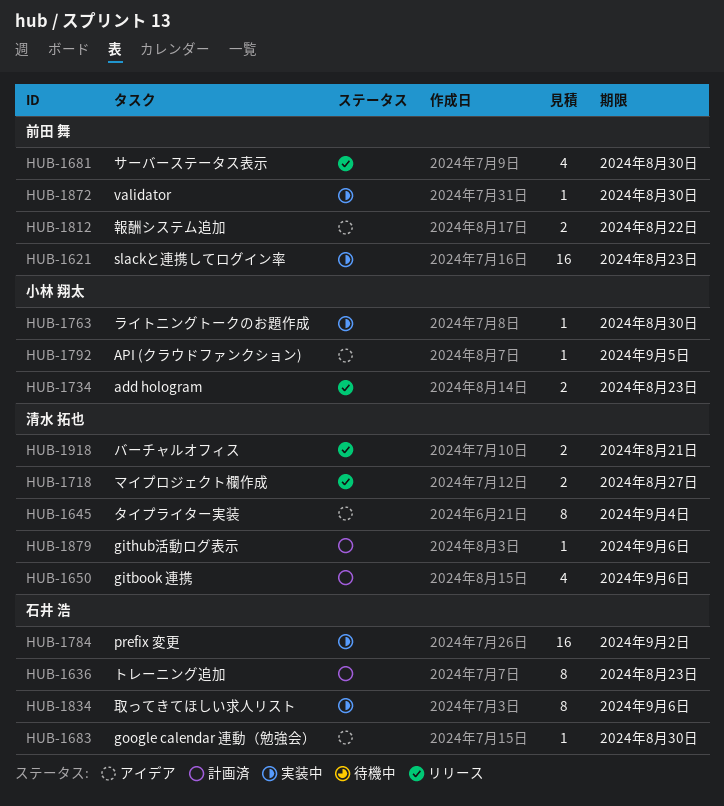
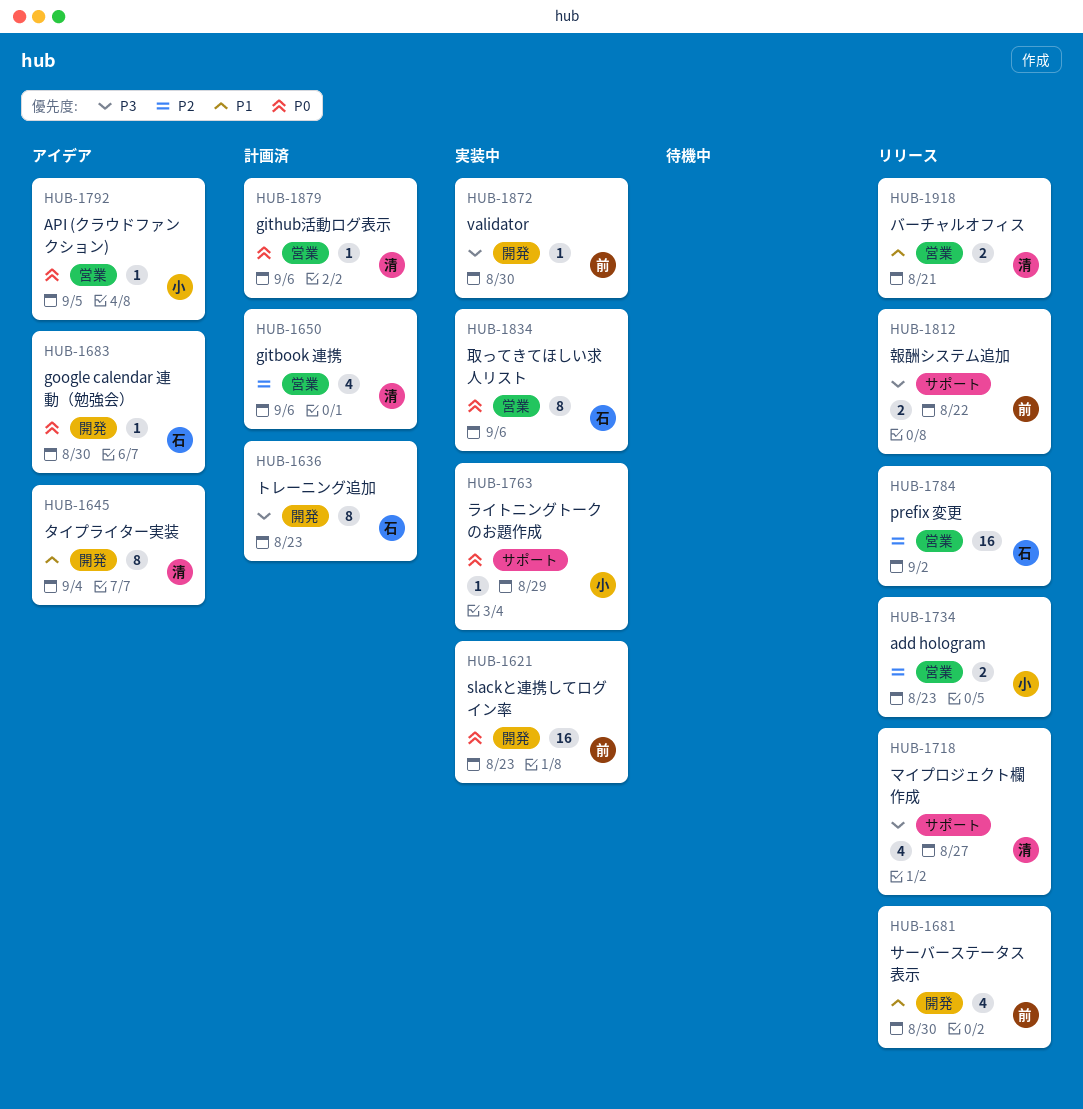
HUB-1718, estimate: 2 -> 4
HUB-1763, due: Aug 30 -> Aug 29
HUB-1784, status: 実装中 -> リリース
HUB-1812, status: アイデア -> リリース

